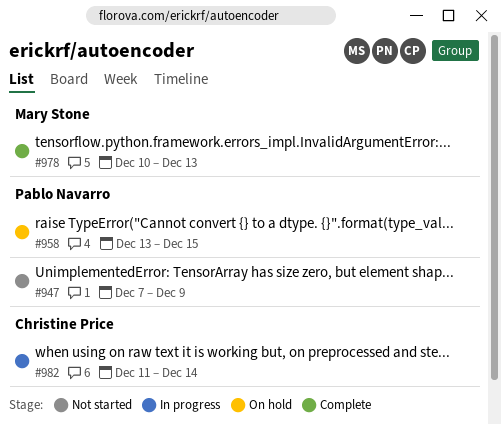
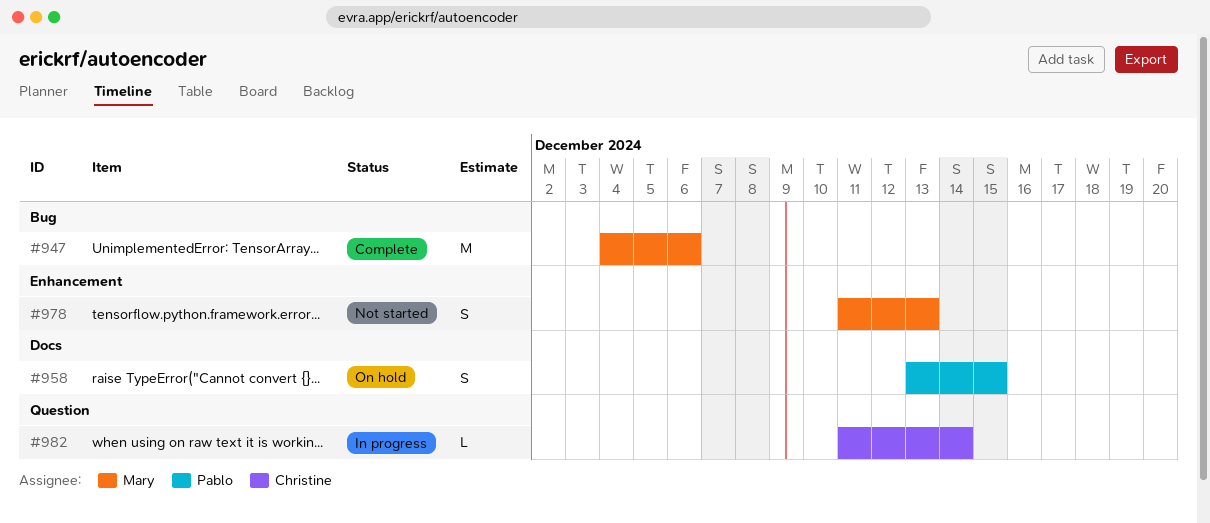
#947, status: Not started -> Complete
#947, owner: Pablo Navarro -> Mary Stone
#947, start: Dec 7 -> Dec 4
#947, due: Dec 9 -> Dec 6
#978, status: Complete -> Not started
#978, start: Dec 10 -> Dec 11

